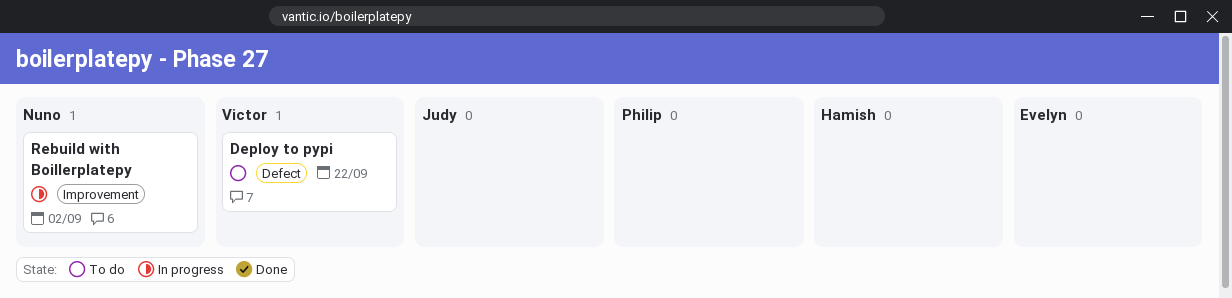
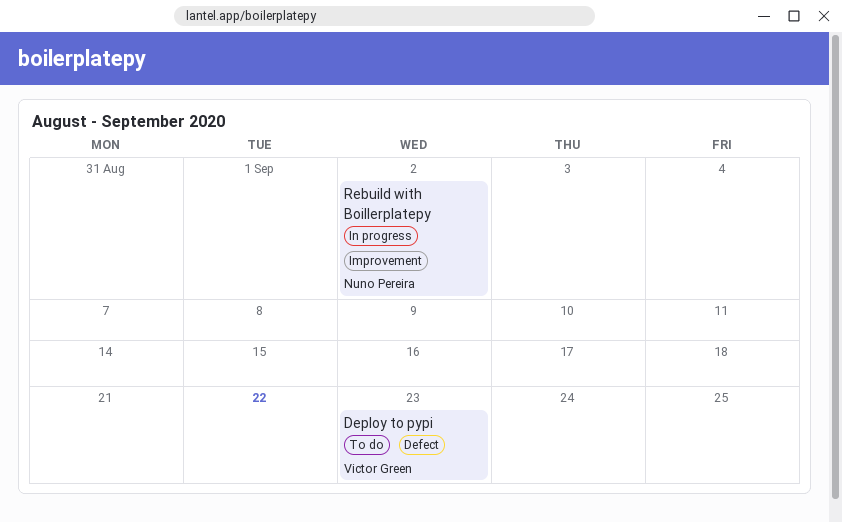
Deploy to pypi, due: Sep 22 -> Sep 23

